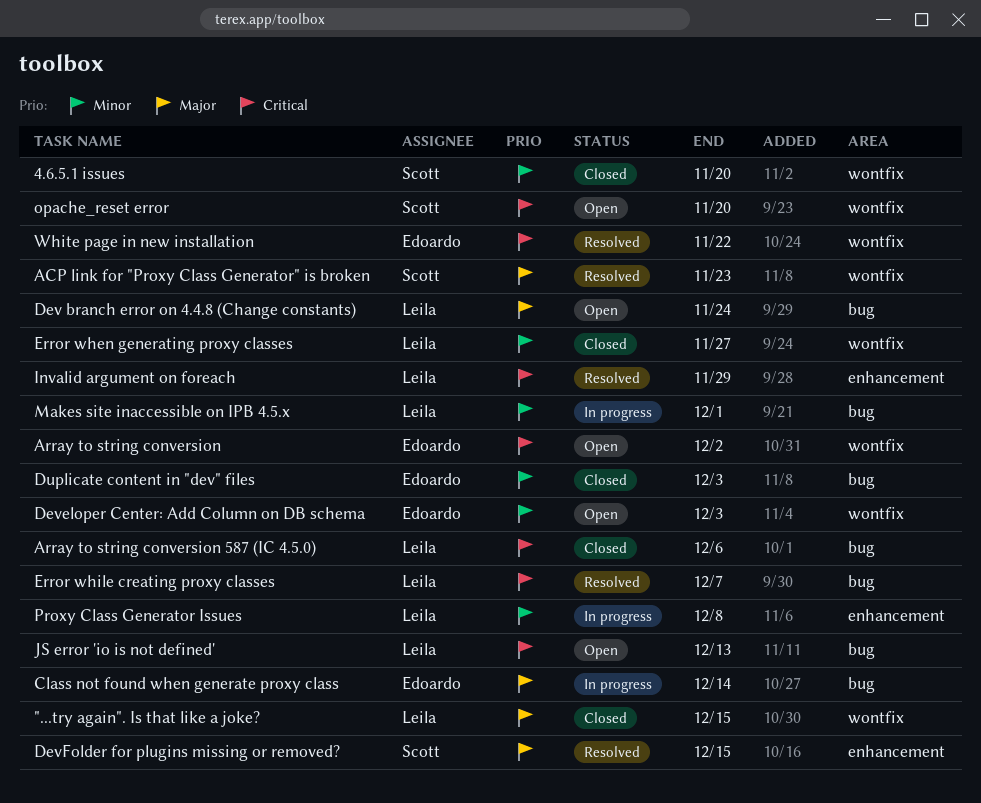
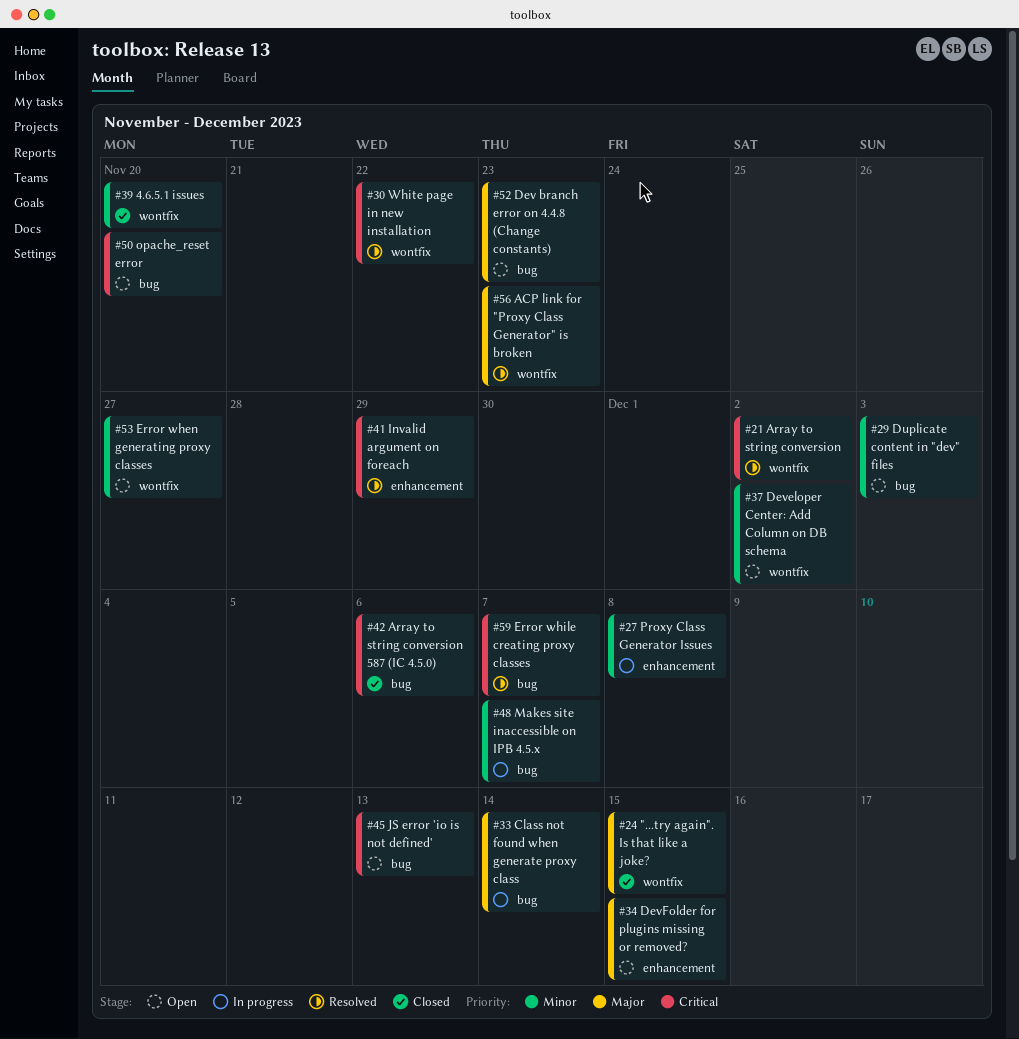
Array to string conversion, status: Open -> Resolved
Dev branch error on 4.4.8 (Change constants), due: Nov 24 -> Nov 23
Developer Center: Add Column on DB schema, due: Dec 3 -> Dec 2
DevFolder for plugins missing or removed?, status: Resolved -> Open
Duplicate content in "dev" files, status: Closed -> Open
Error when generating proxy classes, status: Closed -> Open
Makes site inaccessible on IPB 4.5.x, due: Dec 1 -> Dec 7
opache_reset error, label: wontfix -> bug

